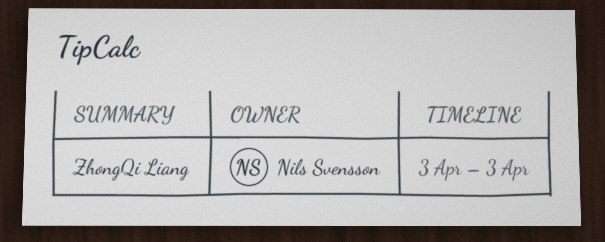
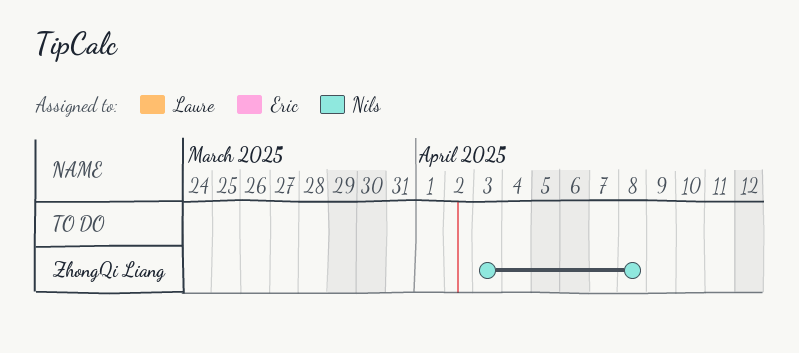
ZhongQi Liang, due: Apr 3 -> Apr 8

